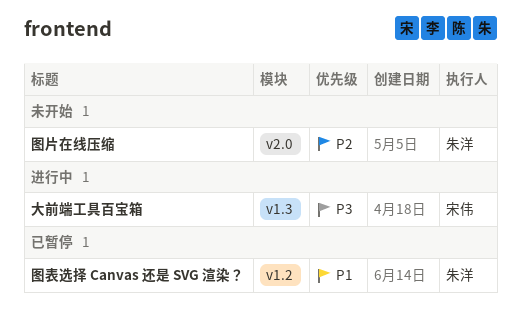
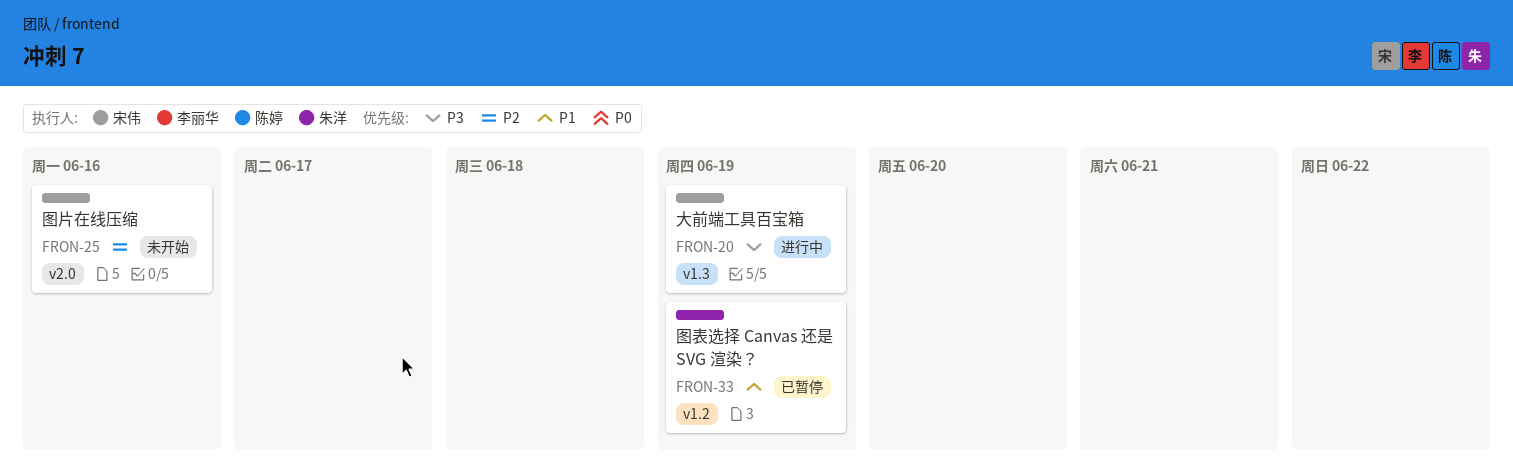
图片在线压缩, owner: 朱洋 -> 宋伟

